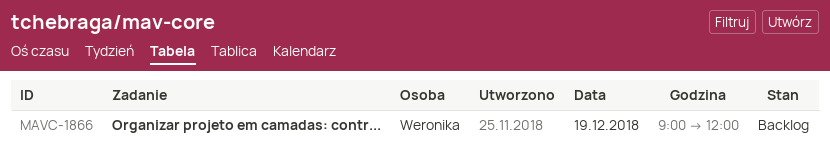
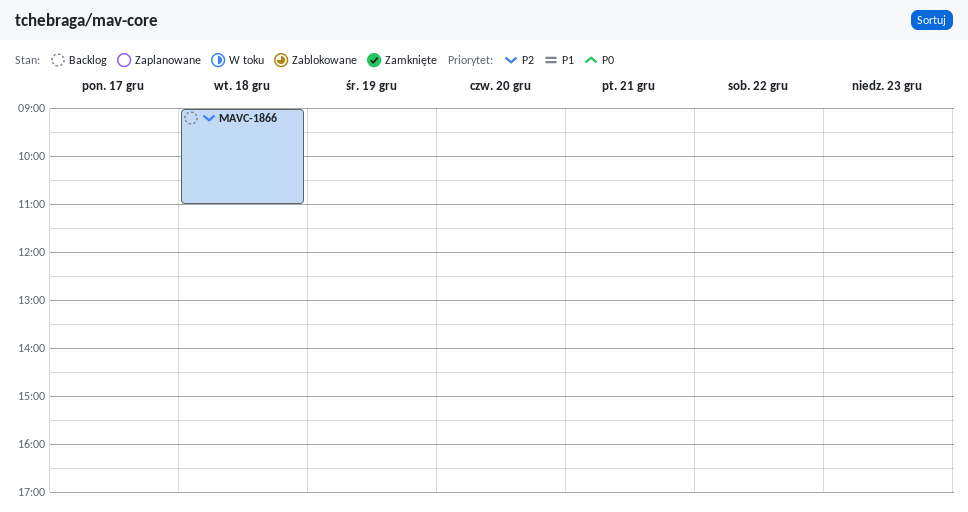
MAVC-1866, day: Dec 19 -> Dec 18
MAVC-1866, ends: 12:00 -> 11:00

